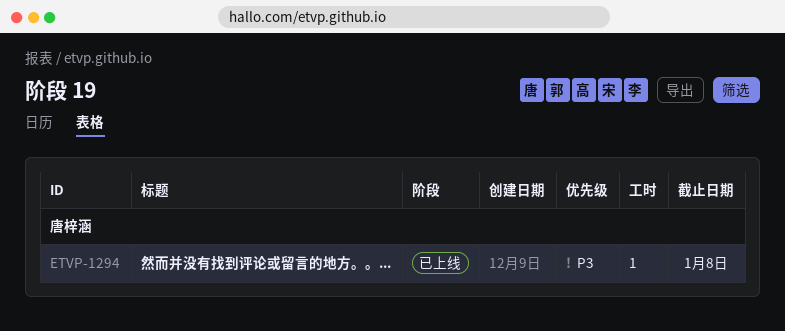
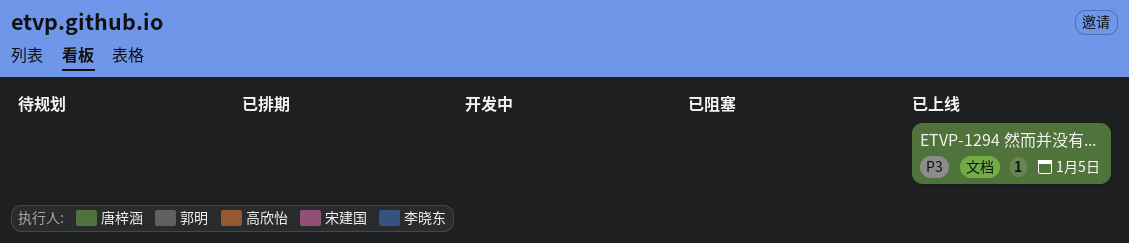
ETVP-1294, due: Jan 8 -> Jan 5

